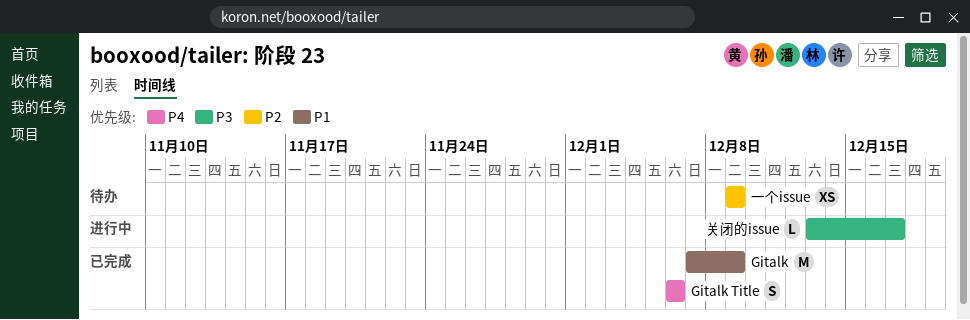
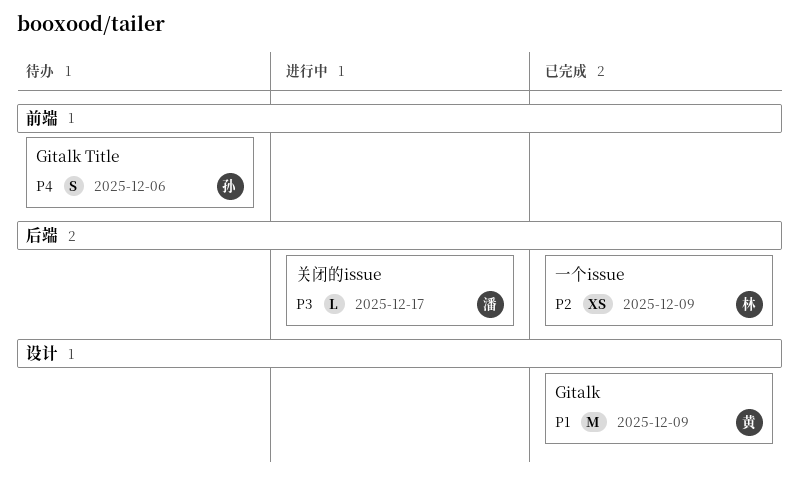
Gitalk Title, status: 已完成 -> 待办
一个issue, status: 待办 -> 已完成

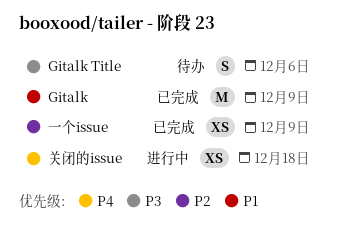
Gitalk Title, priority: P4 -> P3
关闭的issue, priority: P3 -> P4
关闭的issue, estimate: L -> XS
关闭的issue, due: Dec 17 -> Dec 18

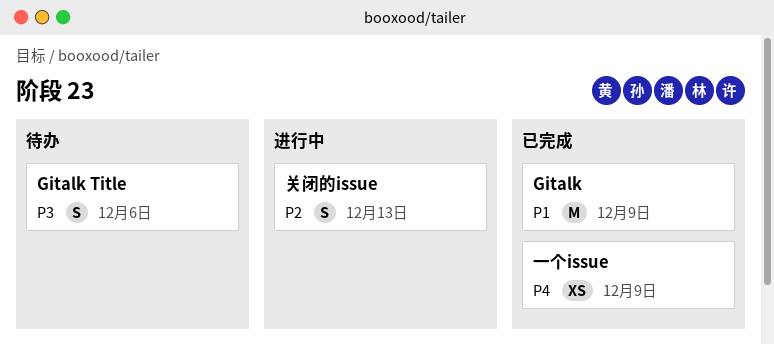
一个issue, priority: P2 -> P4
关闭的issue, priority: P4 -> P2
关闭的issue, estimate: XS -> S
关闭的issue, due: Dec 18 -> Dec 13

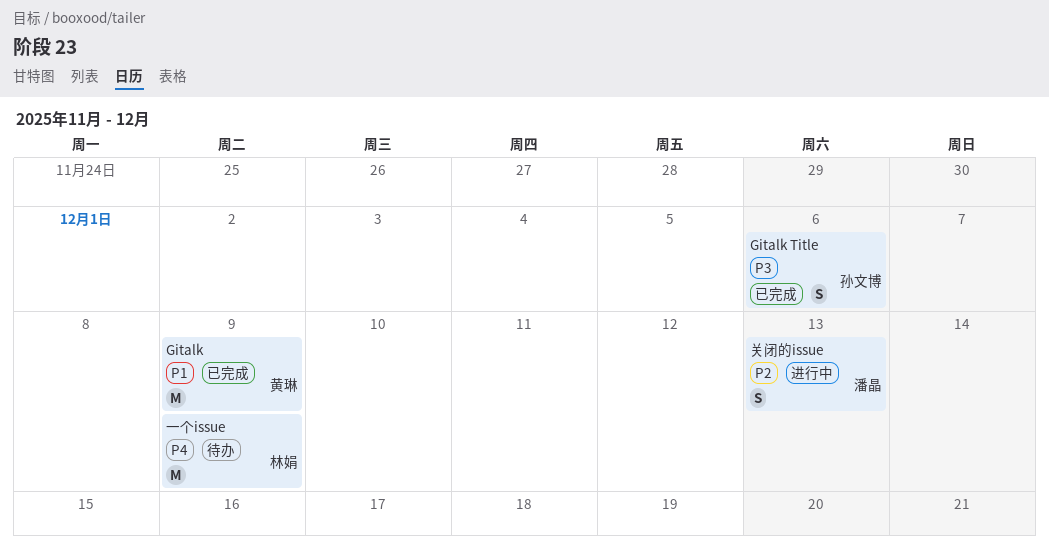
Gitalk Title, status: 待办 -> 已完成
一个issue, status: 已完成 -> 待办
一个issue, estimate: XS -> M

